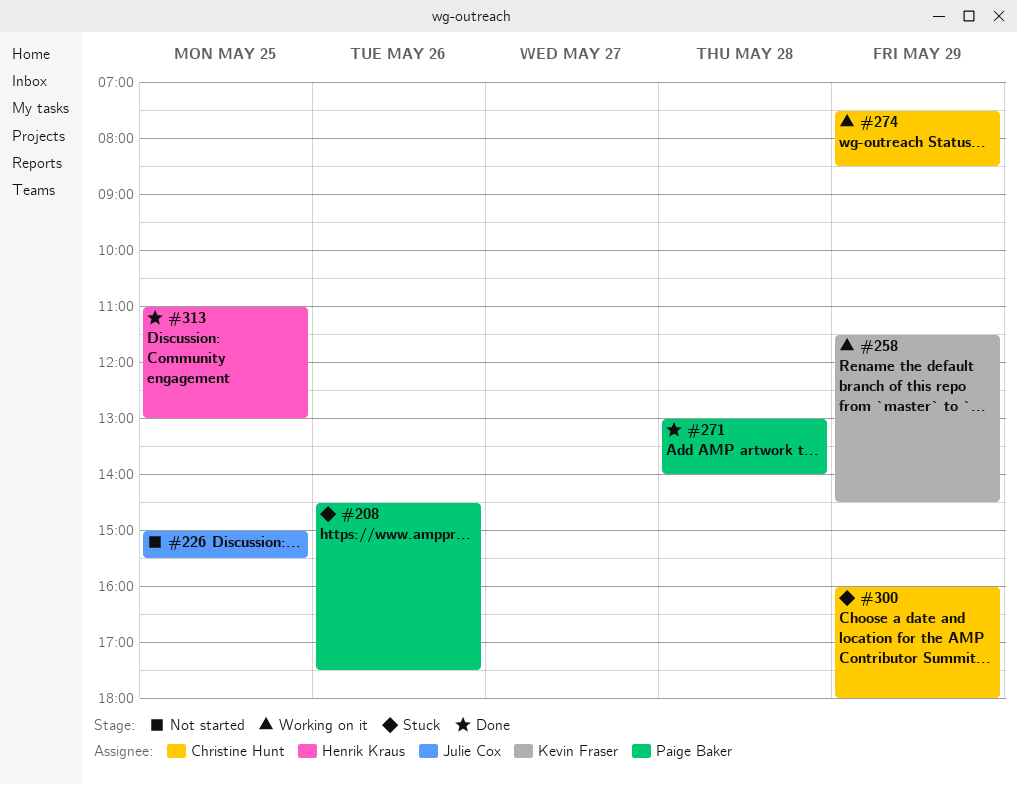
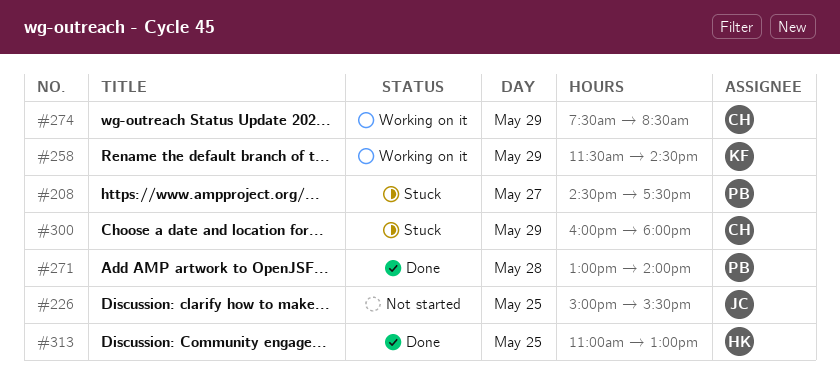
#208, day: May 26 -> May 27

